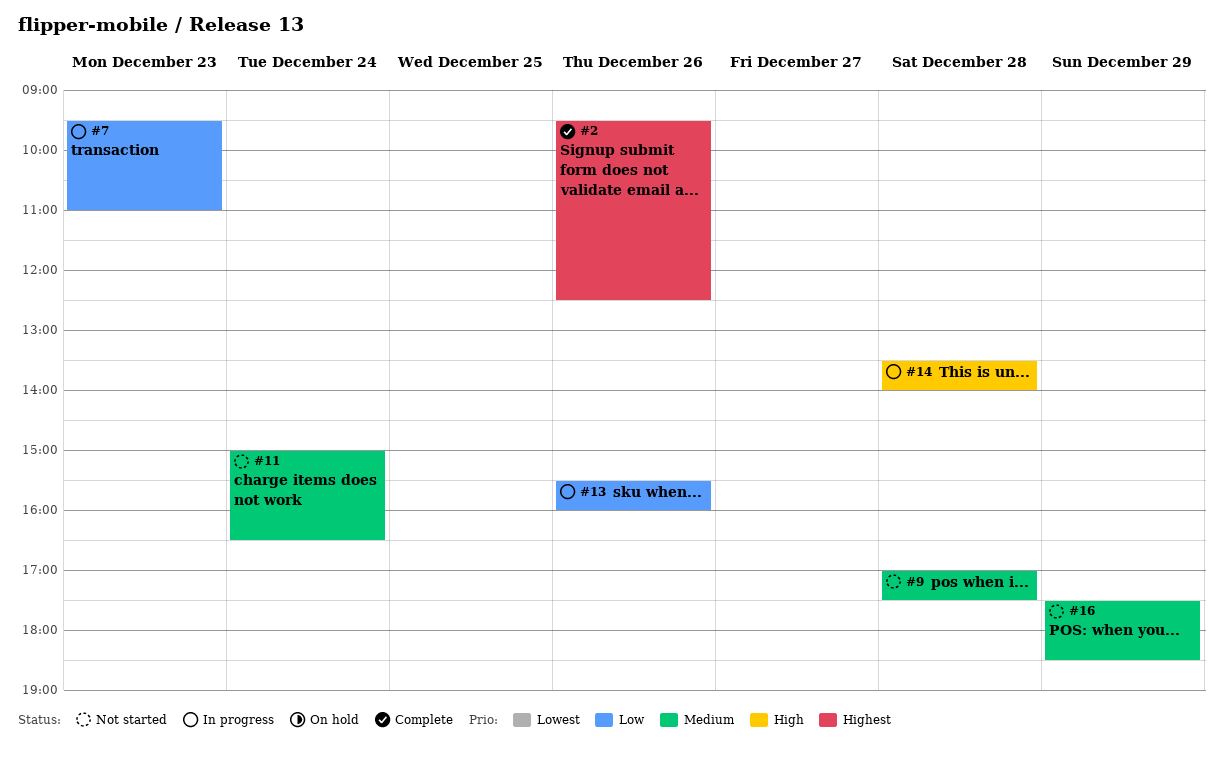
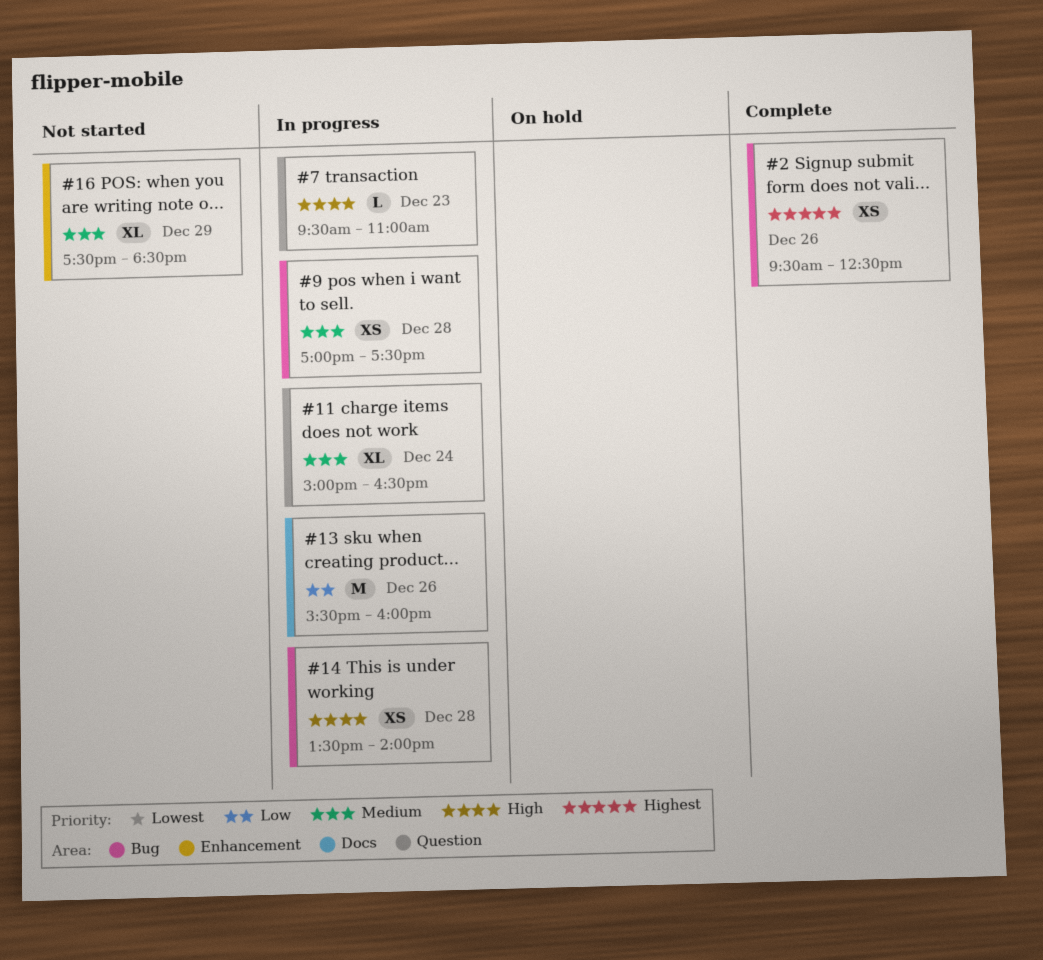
#7, priority: Low -> High
#9, status: Not started -> In progress
#11, status: Not started -> In progress

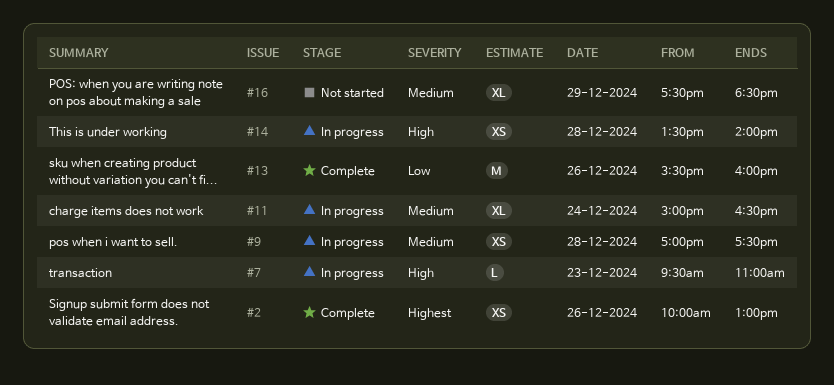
#2, begins: 09:30 -> 10:00
#2, ends: 12:30 -> 13:00
#13, status: In progress -> Complete

